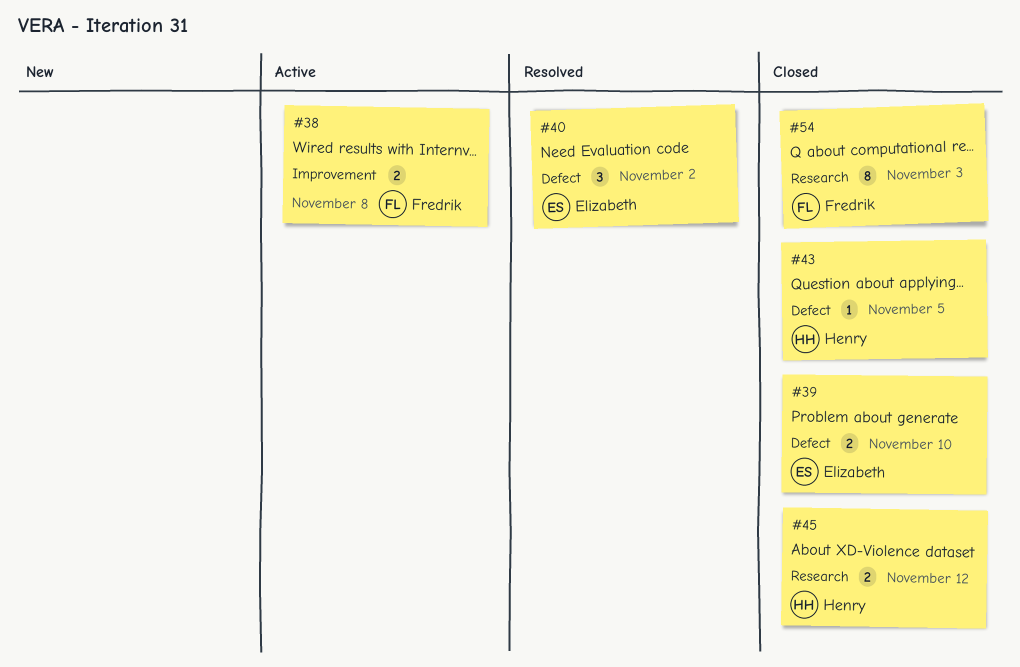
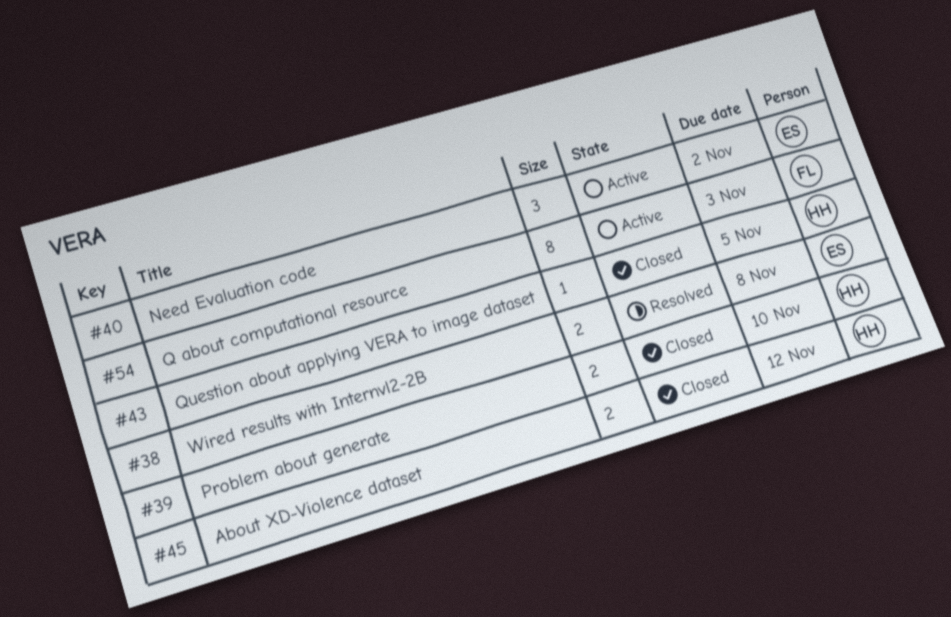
#38, status: Active -> Resolved
#38, owner: Fredrik -> Elizabeth
#39, owner: Elizabeth -> Henry
#40, status: Resolved -> Active
#54, status: Closed -> Active

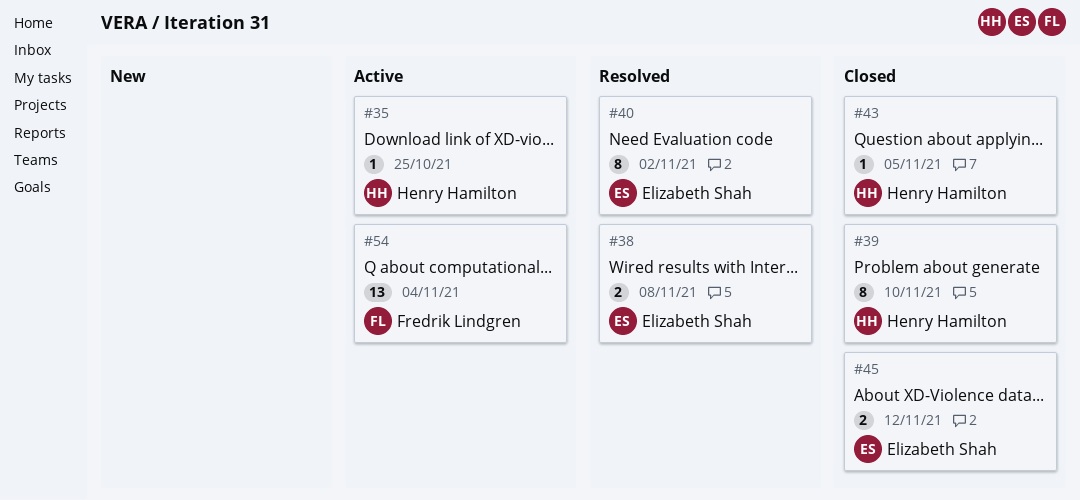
#35: none -> present
#39, estimate: 2 -> 8
#40, status: Active -> Resolved
#40, estimate: 3 -> 8
#45, owner: Henry Hamilton -> Elizabeth Shah
#54, estimate: 8 -> 13
#54, due: Nov 3 -> Nov 4

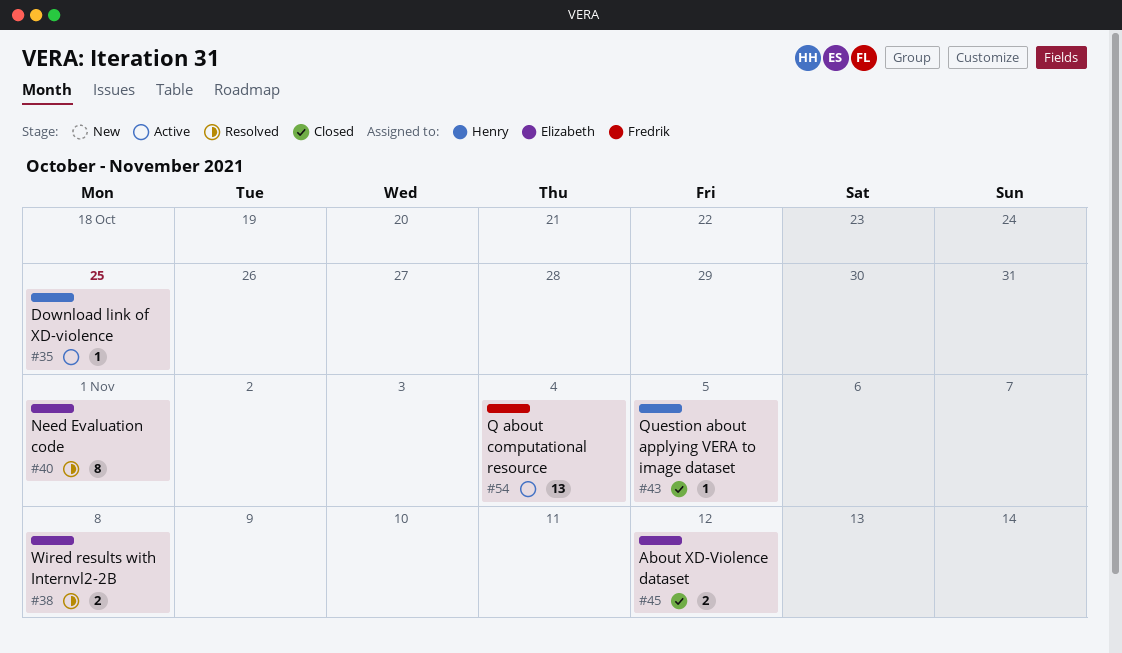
#39: present -> none
#40, due: Nov 2 -> Nov 1

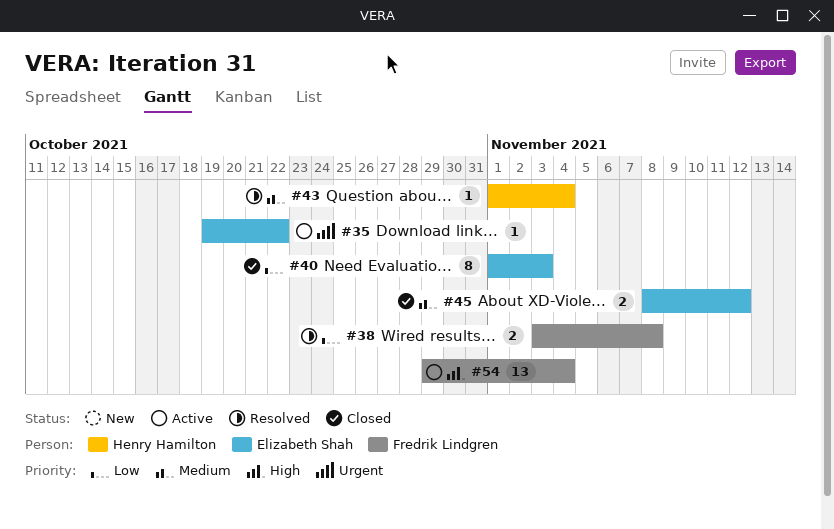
#35, owner: Henry Hamilton -> Elizabeth Shah
#35, due: Oct 25 -> Oct 22
#38, owner: Elizabeth Shah -> Fredrik Lindgren
#40, status: Resolved -> Closed
#40, due: Nov 1 -> Nov 3
#43, status: Closed -> Resolved
#43, due: Nov 5 -> Nov 4

